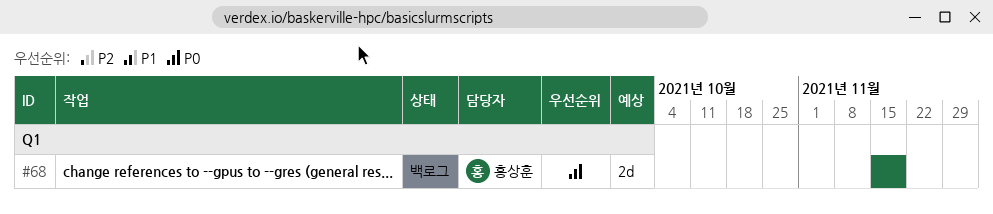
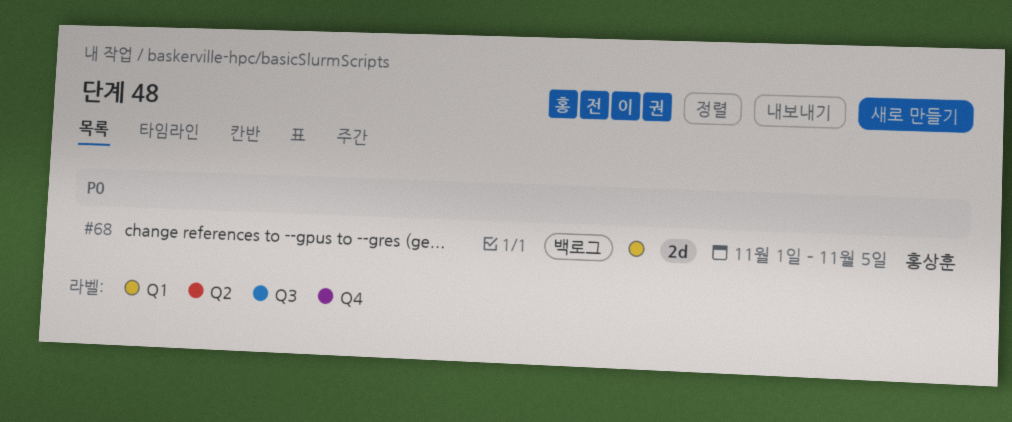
#68, start: Nov 15 -> Nov 1
#68, due: Nov 19 -> Nov 5

